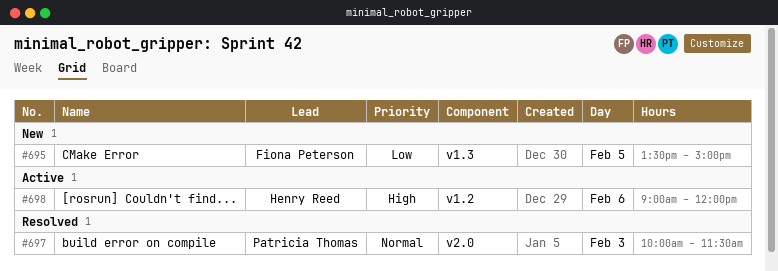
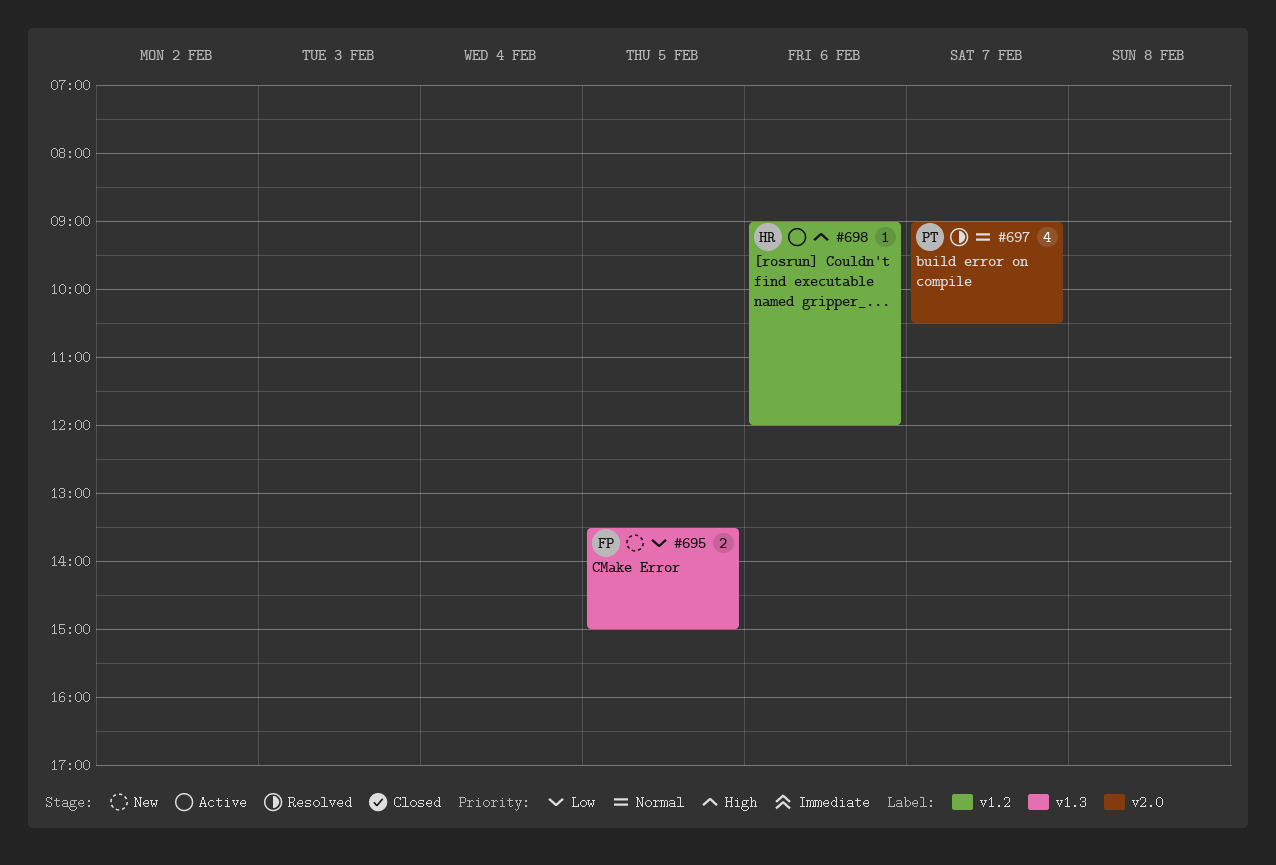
#697, day: Feb 3 -> Feb 7
#697, begins: 10:00 -> 09:00
#697, ends: 11:30 -> 10:30

